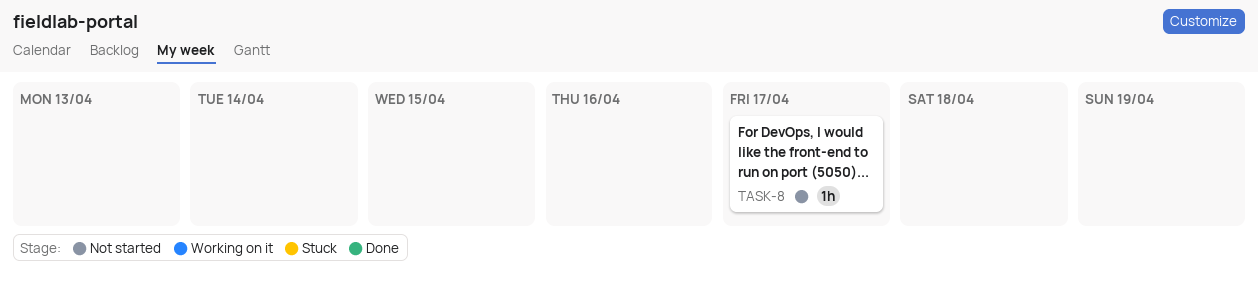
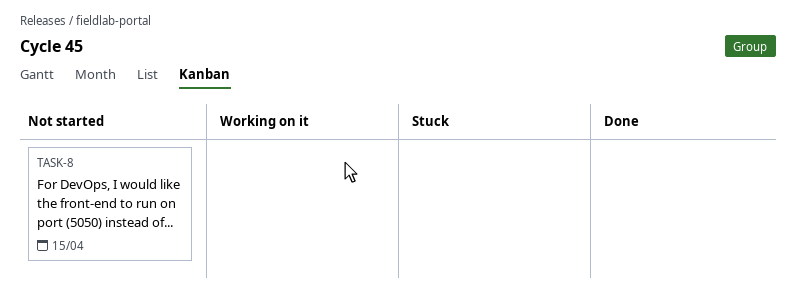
TASK-8, due: Apr 17 -> Apr 15

